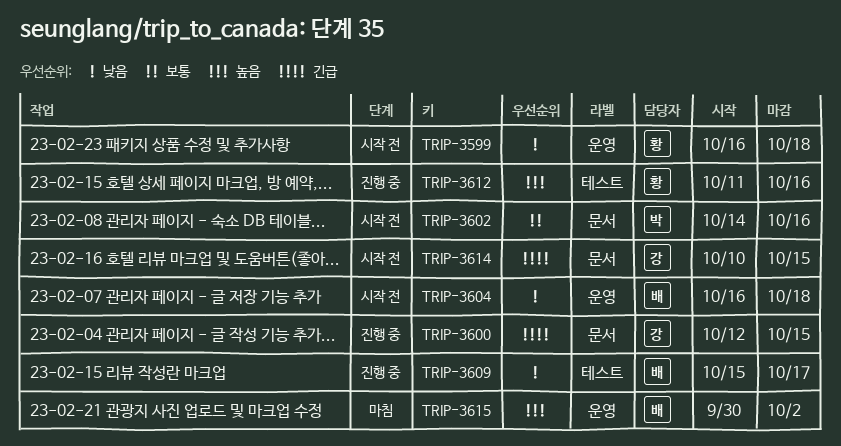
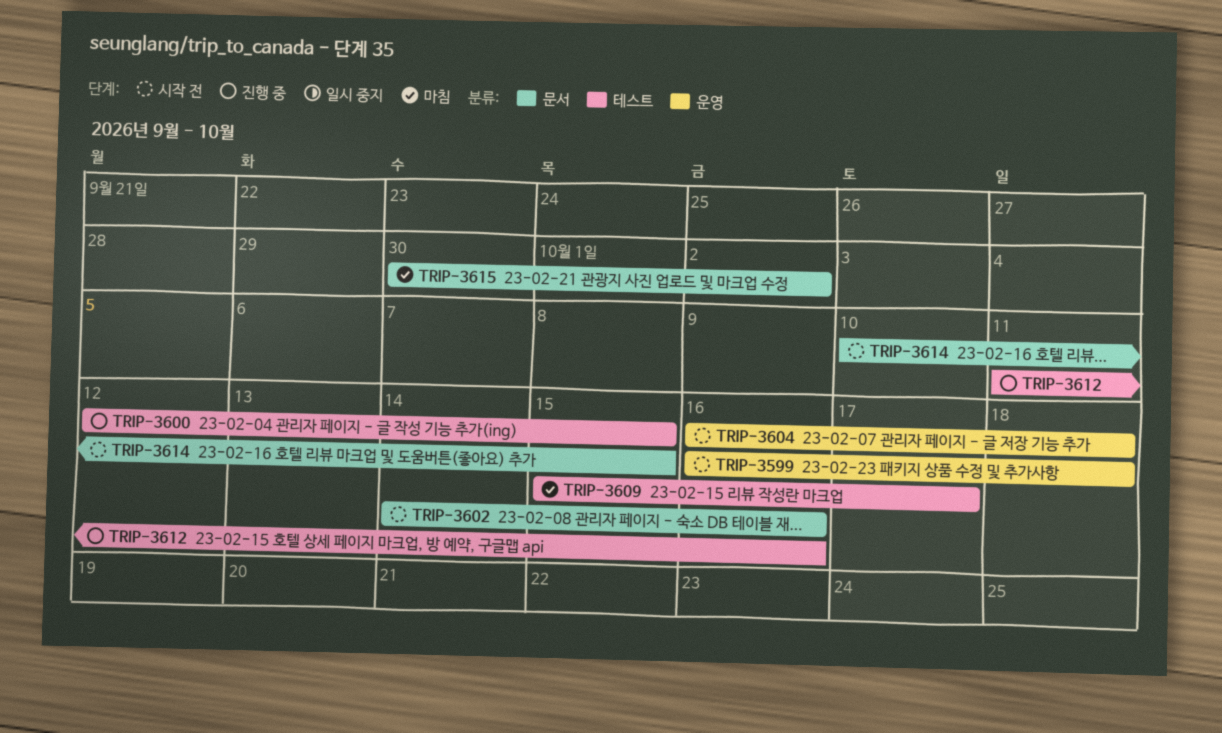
TRIP-3600, label: 문서 -> 테스트
TRIP-3609, status: 진행 중 -> 마침
TRIP-3615, label: 운영 -> 문서

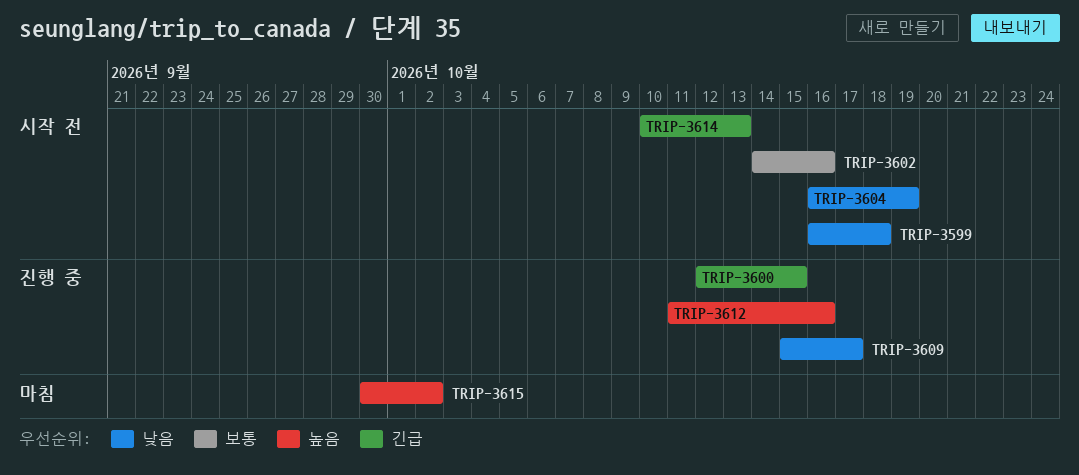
TRIP-3604, due: Oct 18 -> Oct 19
TRIP-3609, status: 마침 -> 진행 중
TRIP-3614, due: Oct 15 -> Oct 13

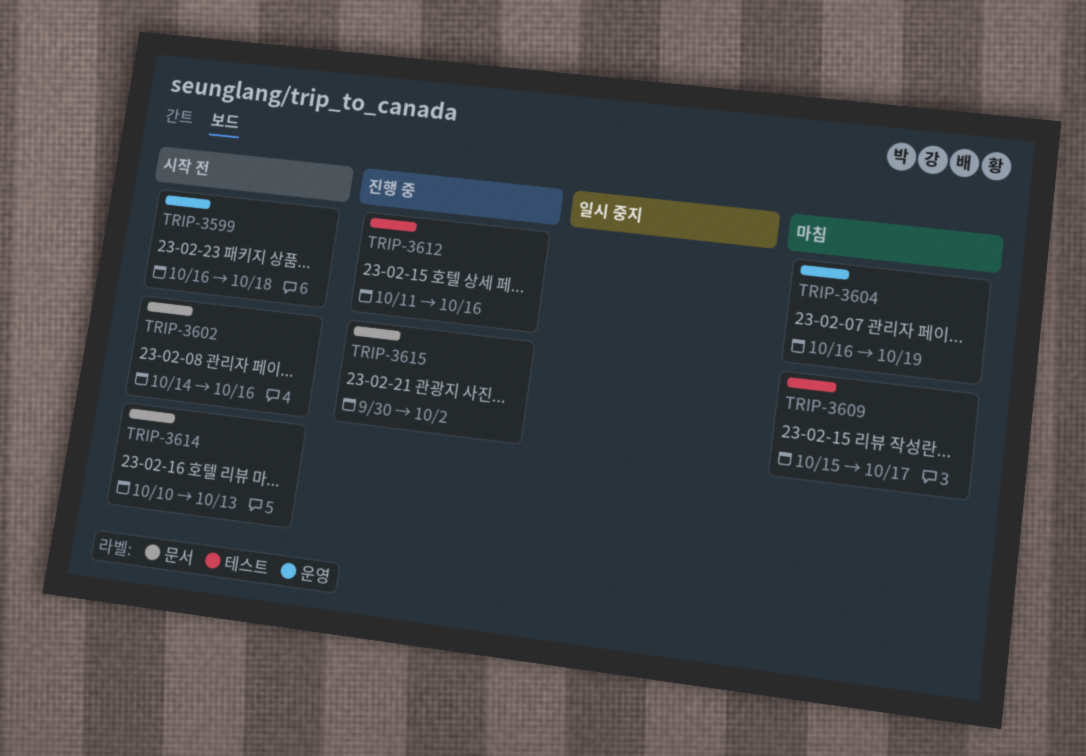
TRIP-3600: present -> none
TRIP-3604, status: 시작 전 -> 마침
TRIP-3609, status: 진행 중 -> 마침
TRIP-3615, status: 마침 -> 진행 중

